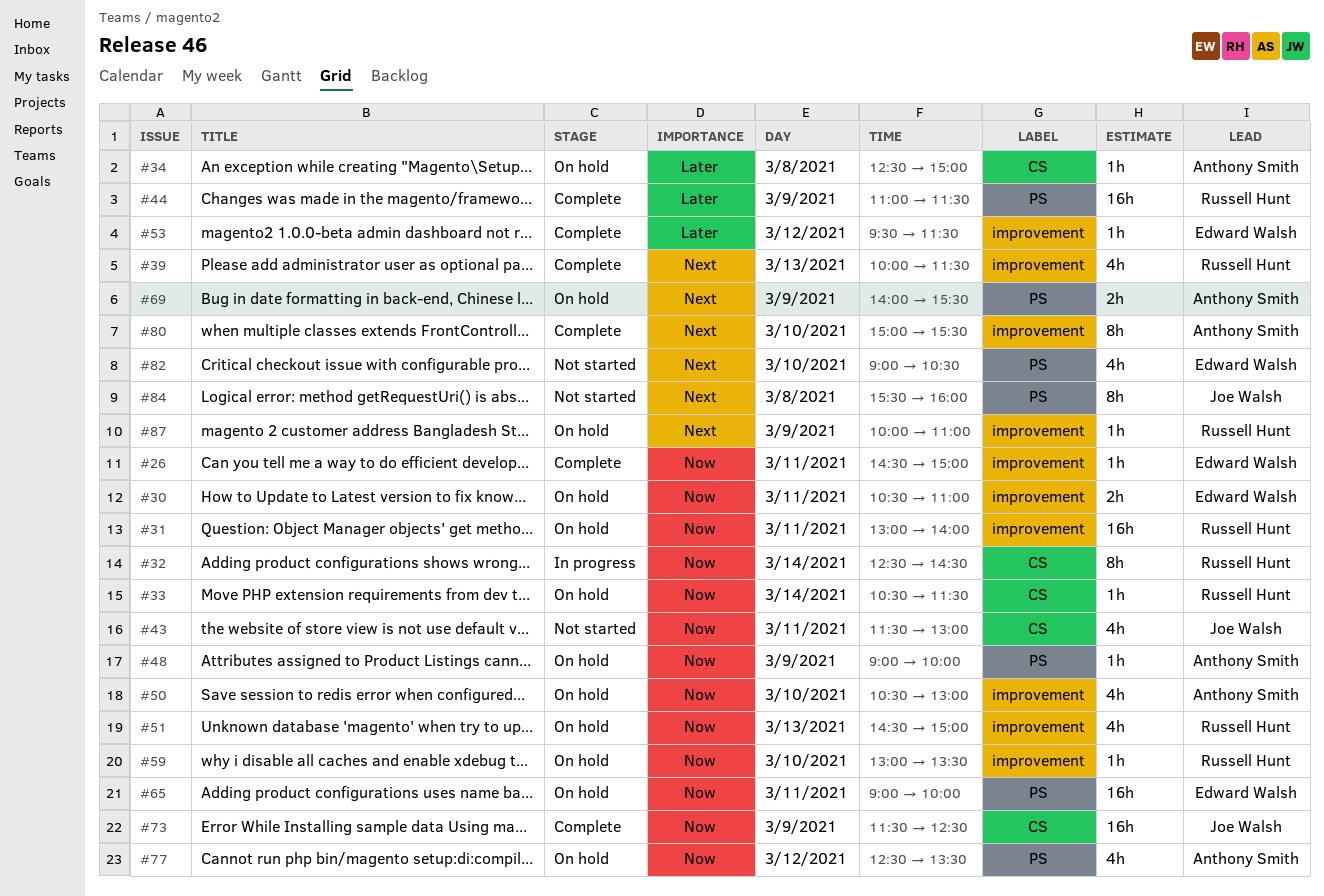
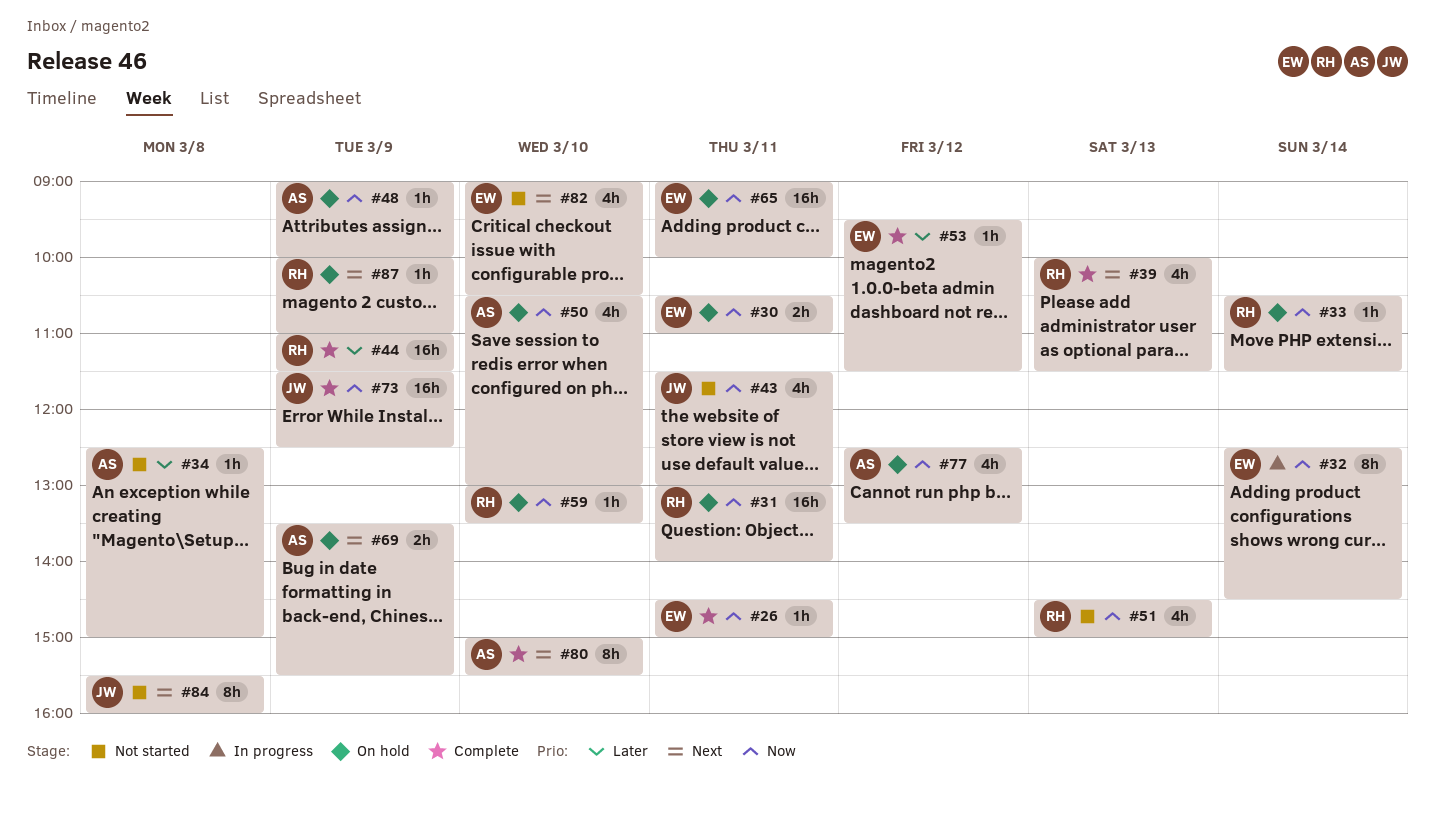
#32, owner: Russell Hunt -> Edward Walsh
#34, status: On hold -> Not started
#51, status: On hold -> Not started
#69, begins: 14:00 -> 13:30

